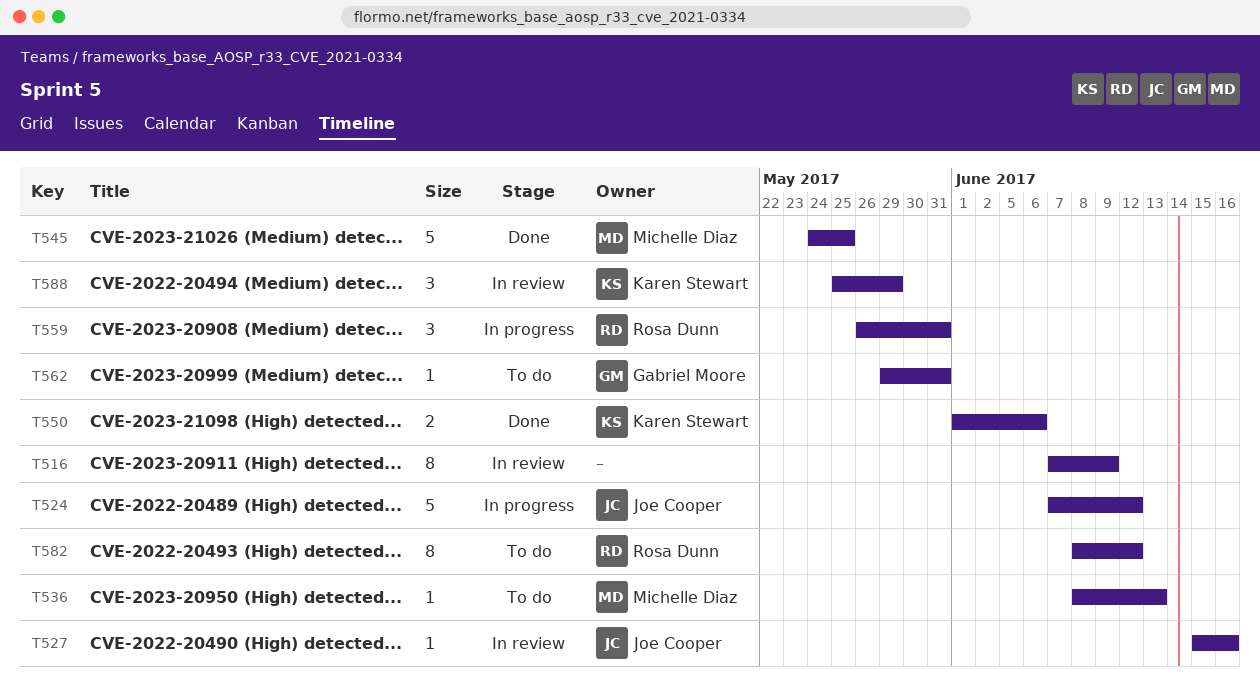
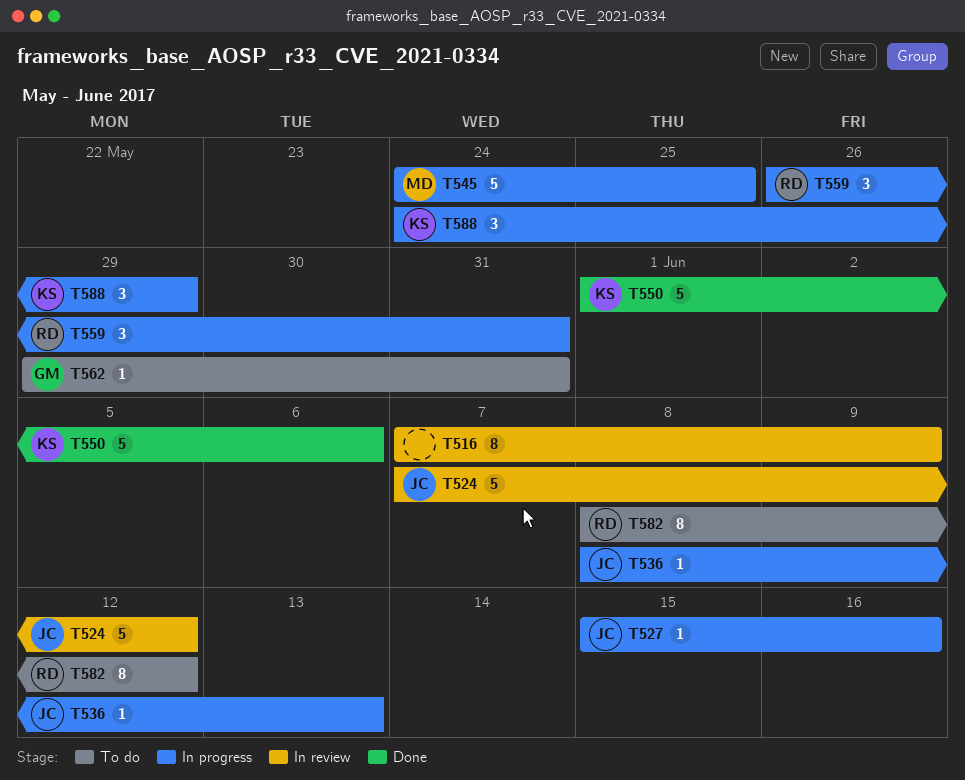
T524, status: In progress -> In review
T527, status: In review -> In progress
T536, status: To do -> In progress
T536, owner: Michelle Diaz -> Joe Cooper
T545, status: Done -> In progress
T550, estimate: 2 -> 5
T588, status: In review -> In progress
T588, start: May 25 -> May 24

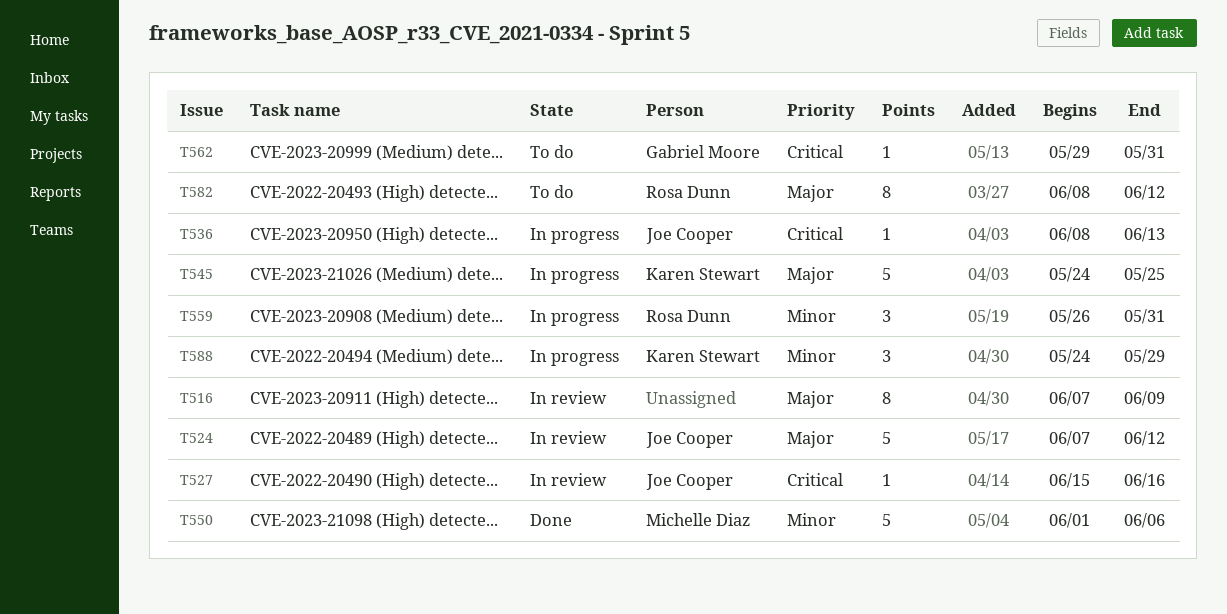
T527, status: In progress -> In review
T545, owner: Michelle Diaz -> Karen Stewart
T550, owner: Karen Stewart -> Michelle Diaz

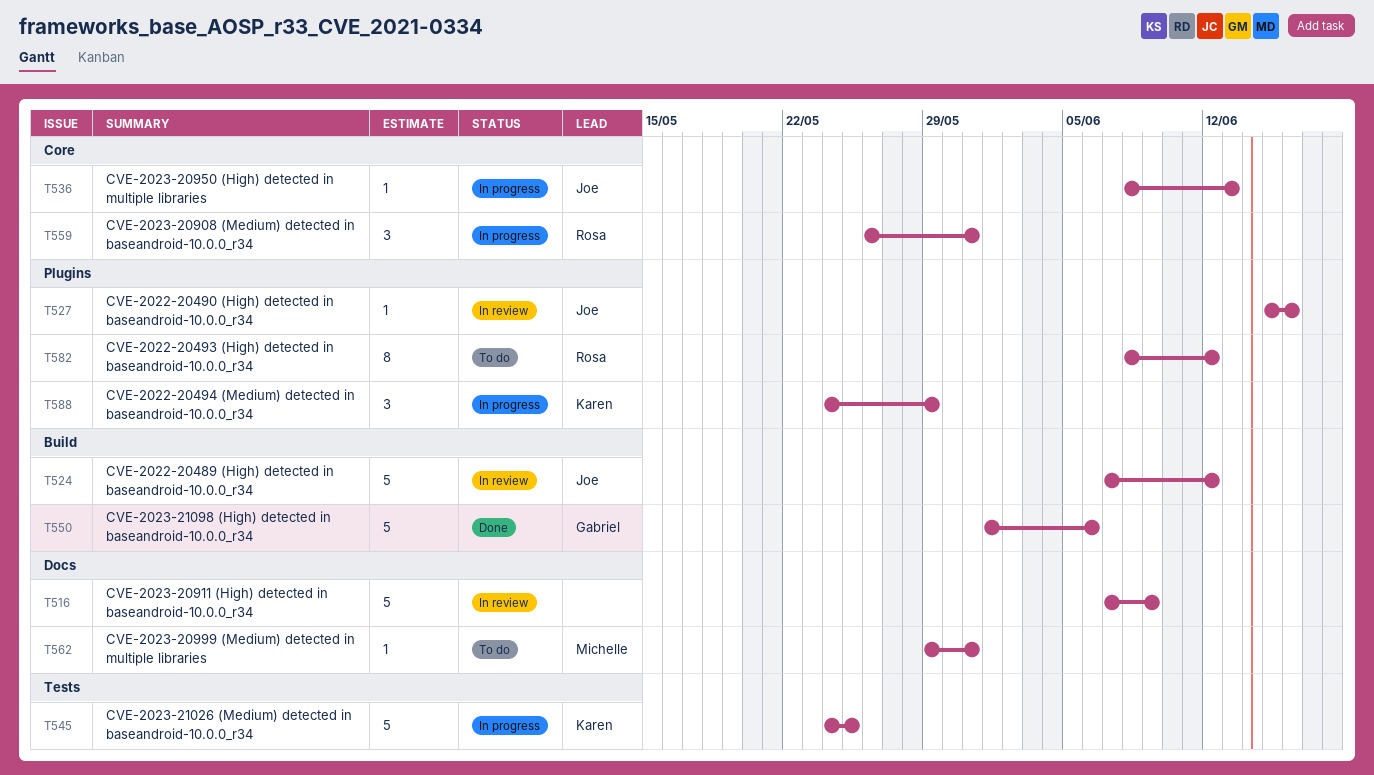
T516, estimate: 8 -> 5
T550, owner: Michelle Diaz -> Gabriel Moore
T562, owner: Gabriel Moore -> Michelle Diaz

